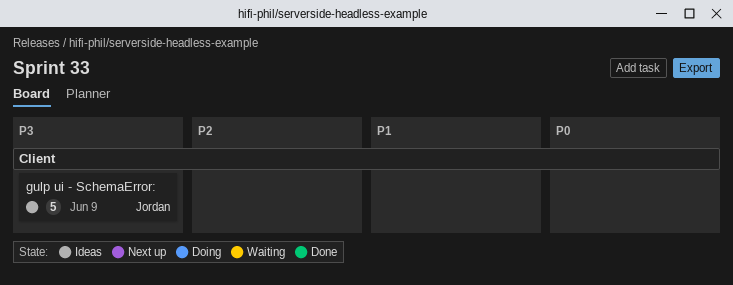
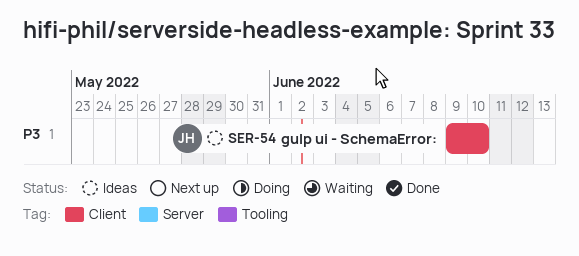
gulp ui - SchemaError:, due: Jun 9 -> Jun 10

